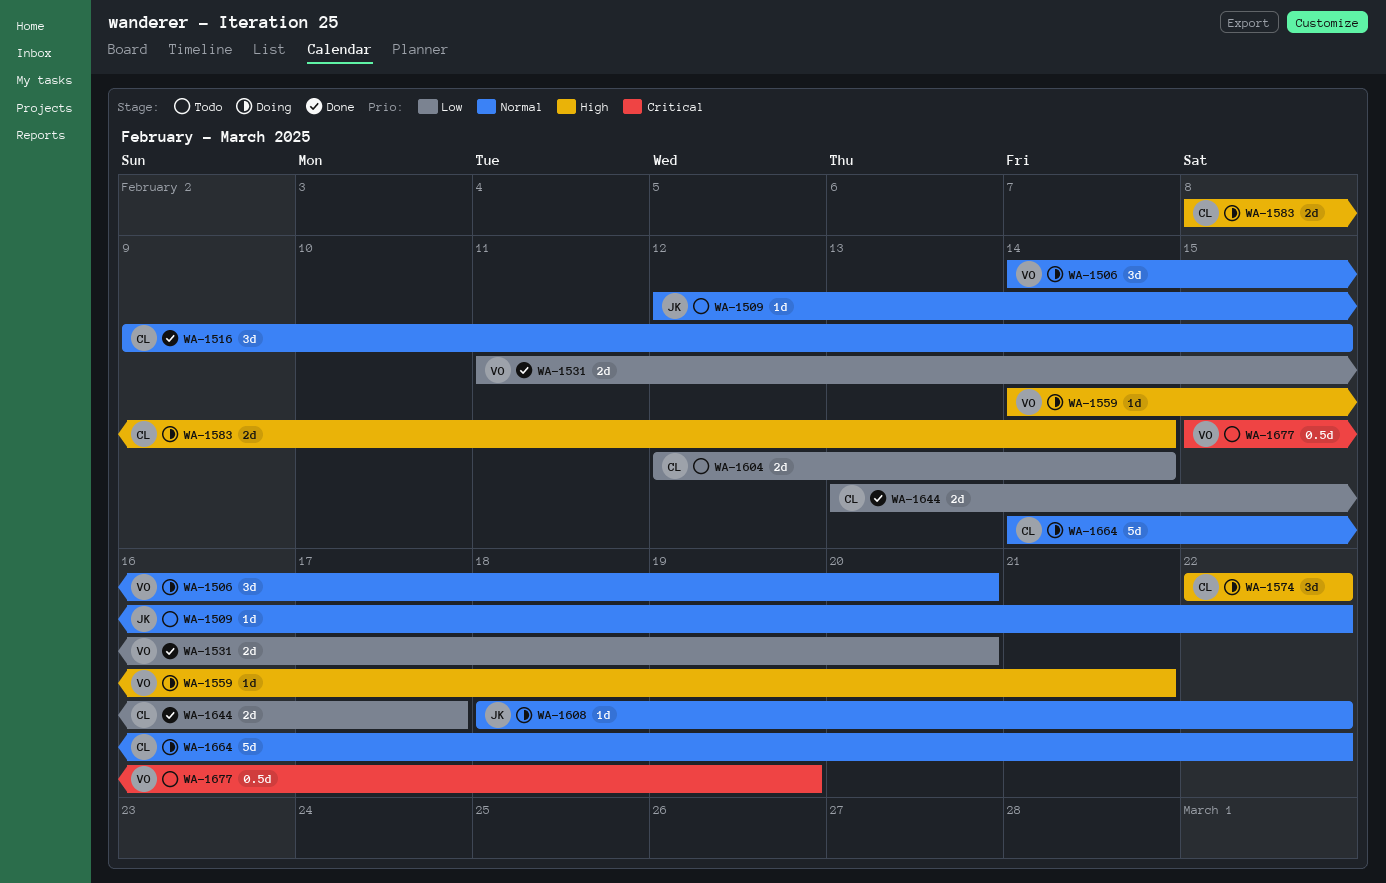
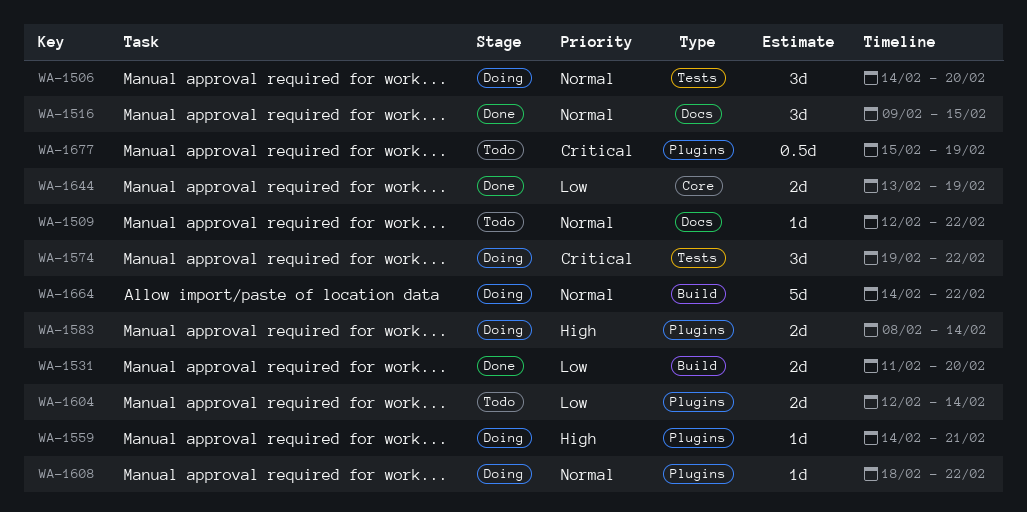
WA-1574, priority: High -> Critical
WA-1574, start: Feb 22 -> Feb 19
WA-1644, due: Feb 17 -> Feb 19

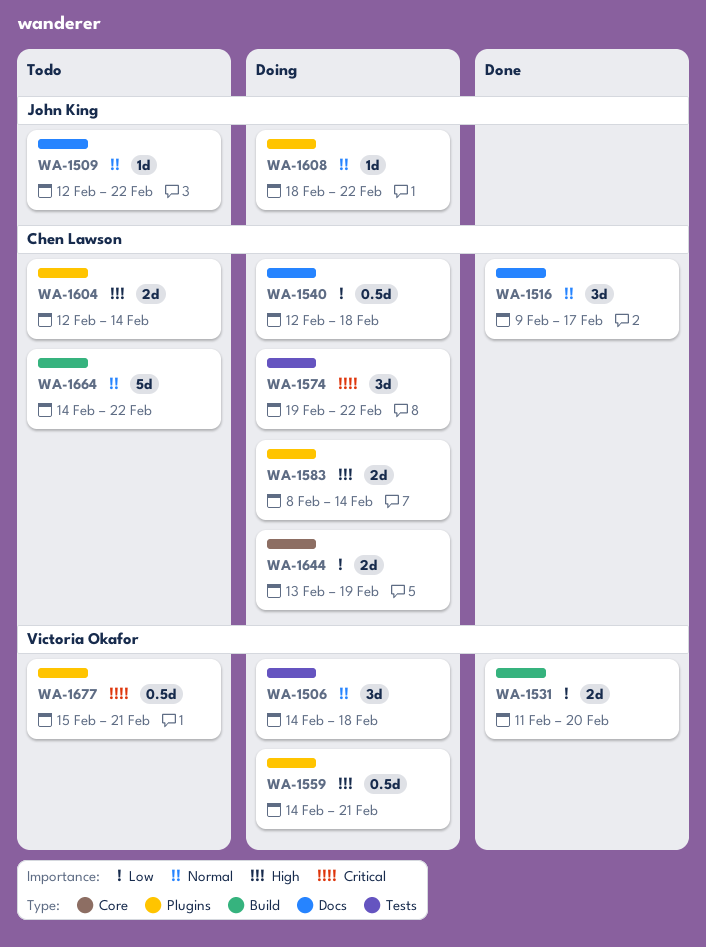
WA-1506, due: Feb 20 -> Feb 18
WA-1516, due: Feb 15 -> Feb 17
WA-1540: none -> present
WA-1559, estimate: 1d -> 0.5d
WA-1604, priority: Low -> High
WA-1644, status: Done -> Doing
WA-1664, status: Doing -> Todo
WA-1677, due: Feb 19 -> Feb 21

